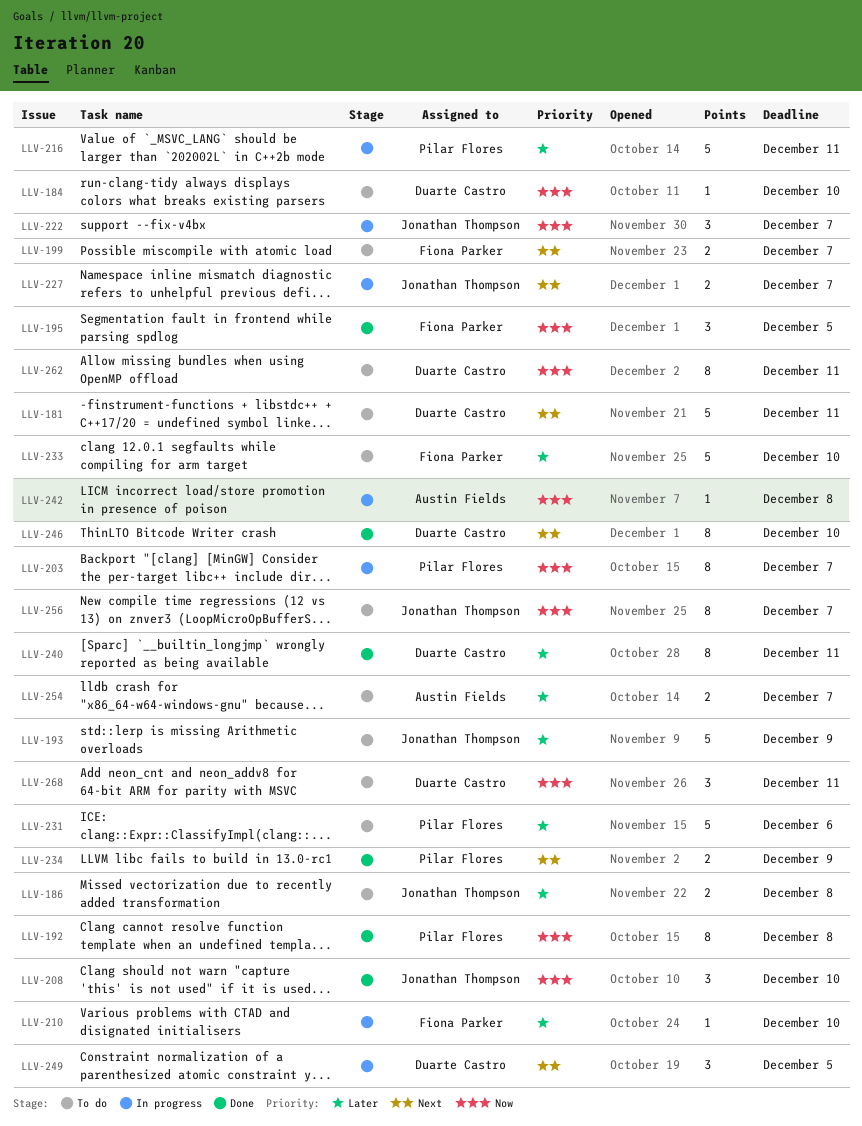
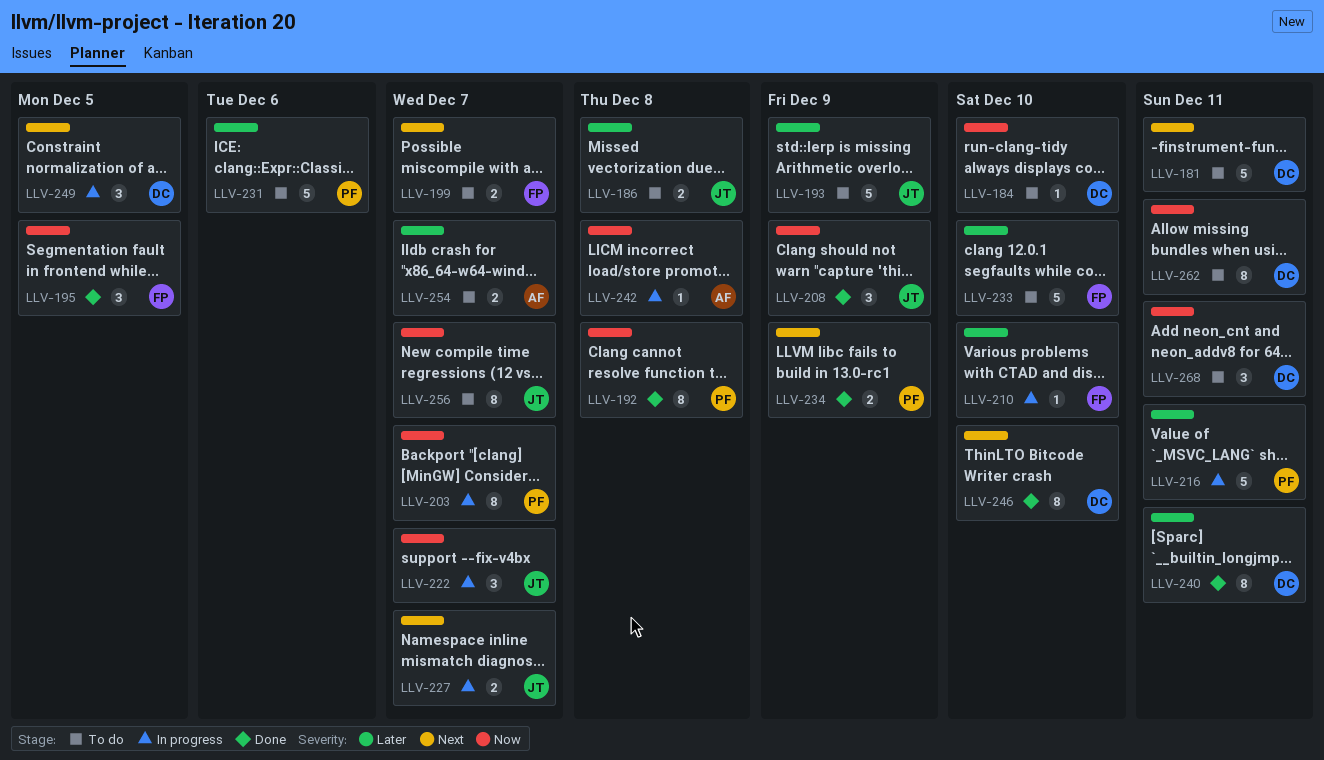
LLV-208, due: Dec 10 -> Dec 9

